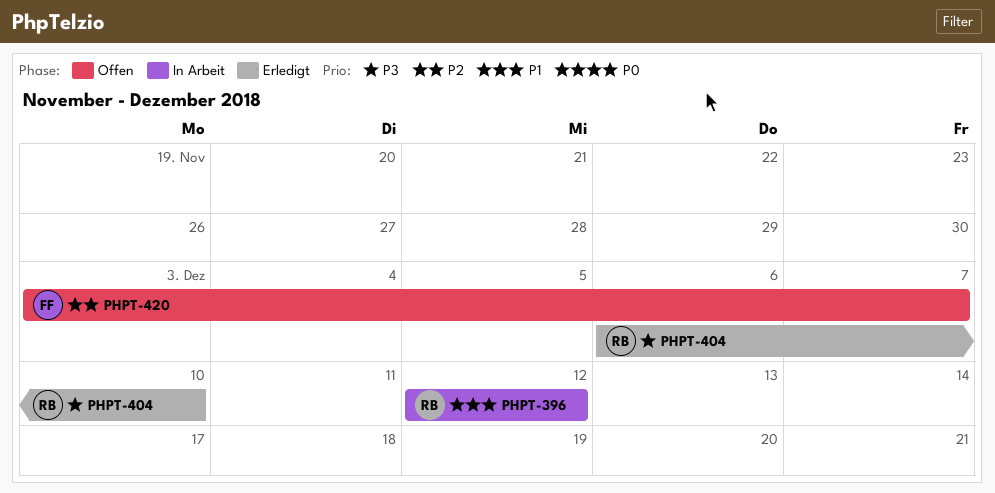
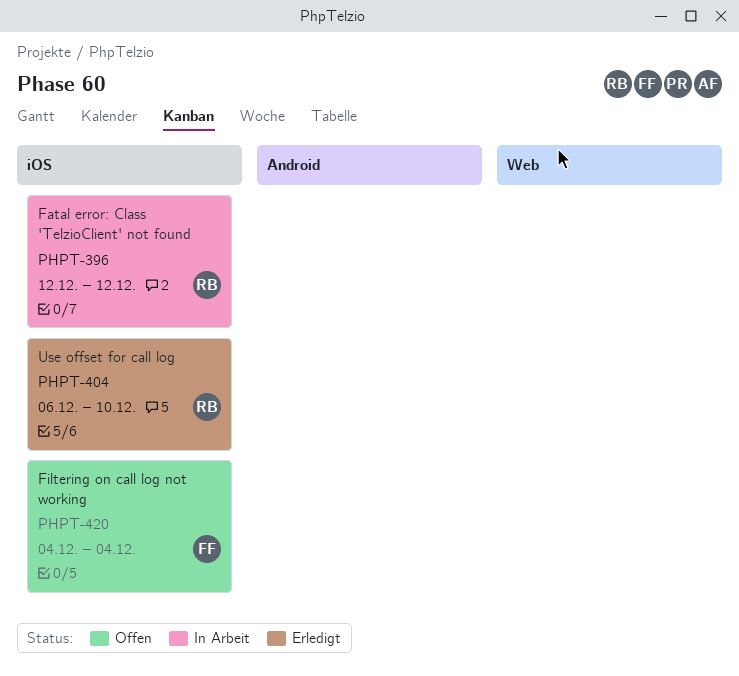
PHPT-420, start: Dec 3 -> Dec 4
PHPT-420, due: Dec 7 -> Dec 4

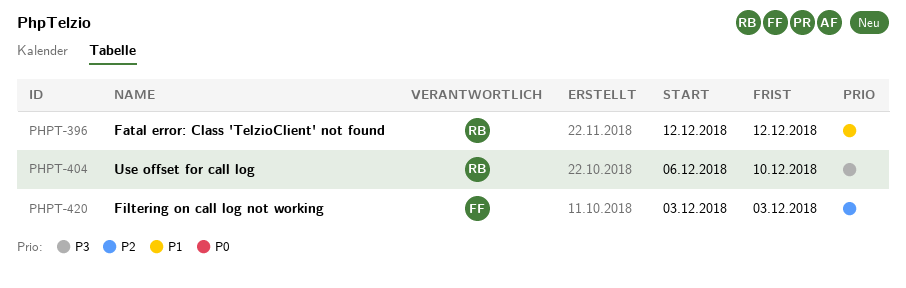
PHPT-420, start: Dec 4 -> Dec 3
PHPT-420, due: Dec 4 -> Dec 3

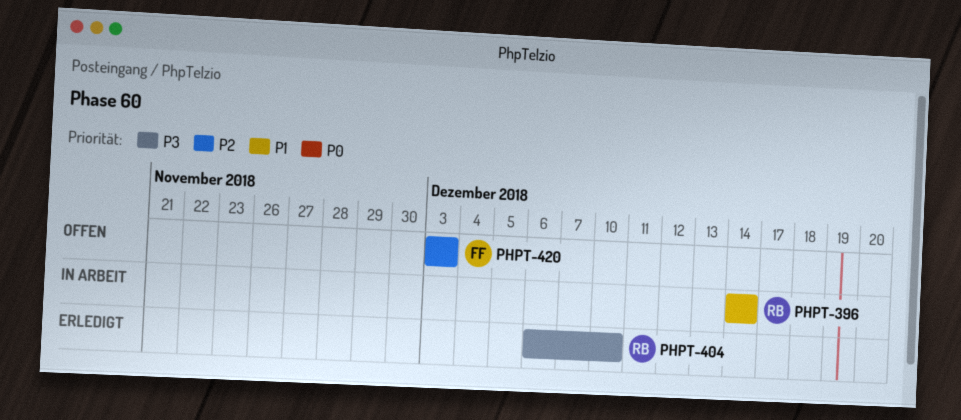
PHPT-396, start: Dec 12 -> Dec 14
PHPT-396, due: Dec 12 -> Dec 14

